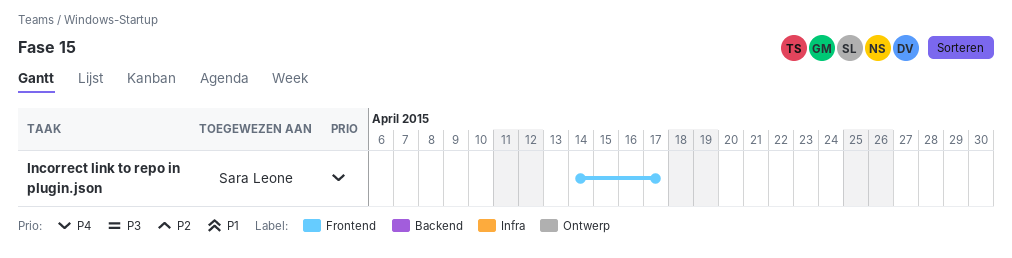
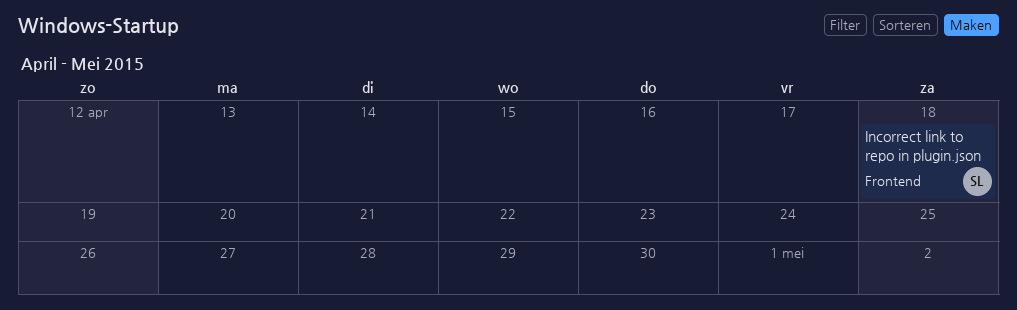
Incorrect link to repo in plugin.json, due: Apr 17 -> Apr 18

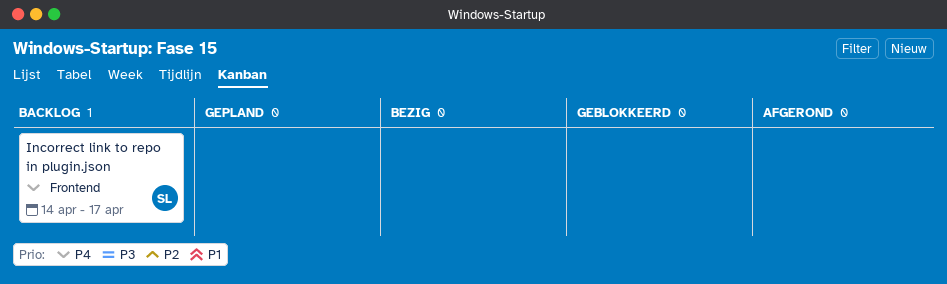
Incorrect link to repo in plugin.json, due: Apr 18 -> Apr 17

